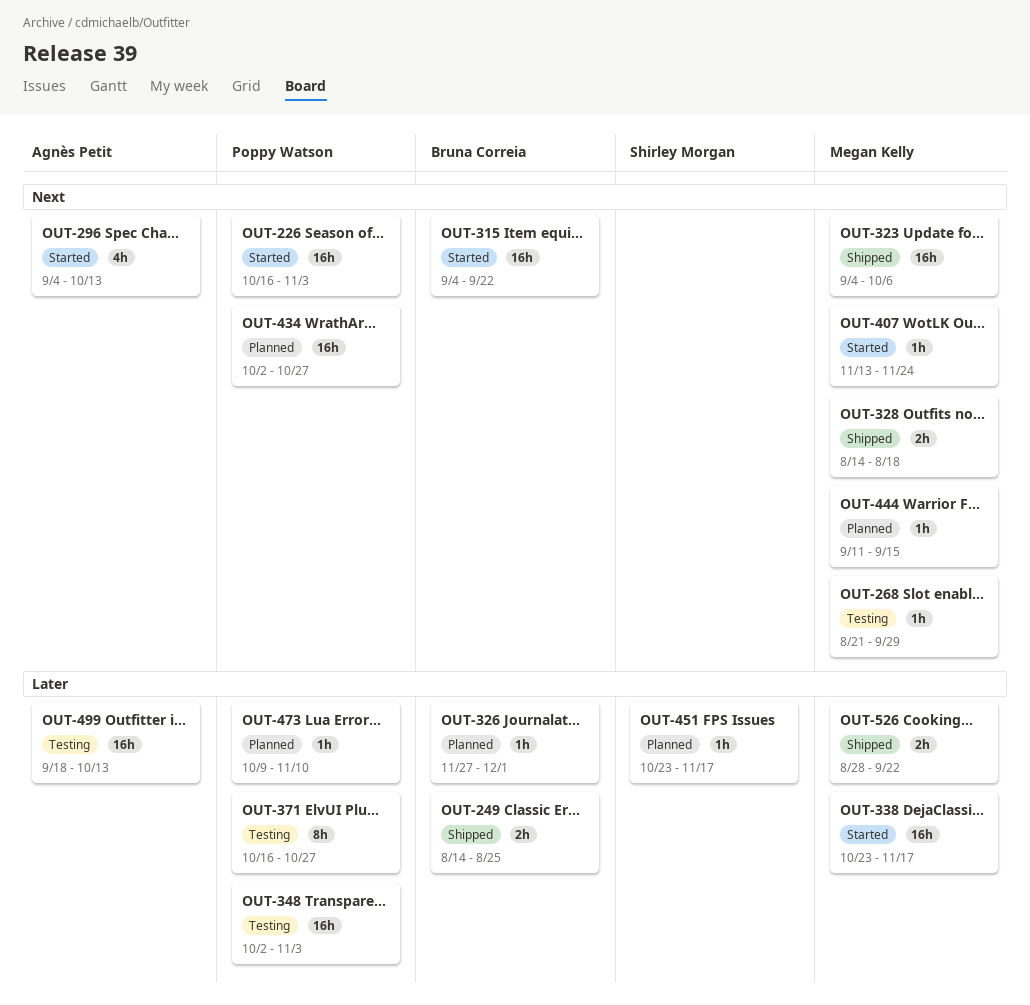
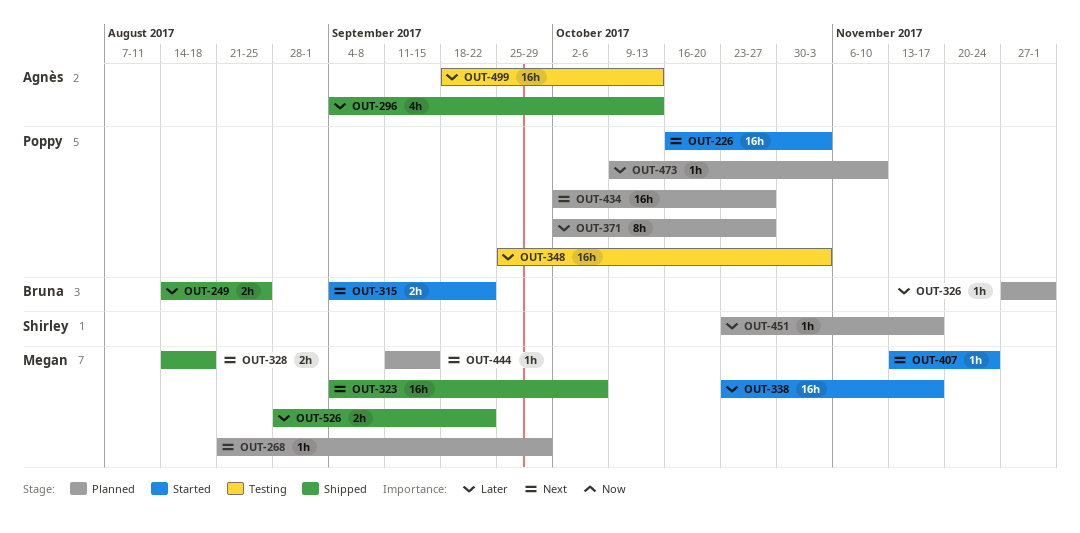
OUT-268, status: Testing -> Planned
OUT-296, status: Started -> Shipped
OUT-296, priority: Next -> Later
OUT-315, estimate: 16h -> 2h
OUT-348, start: Oct 2 -> Sep 25
OUT-371, status: Testing -> Planned
OUT-371, start: Oct 16 -> Oct 2

